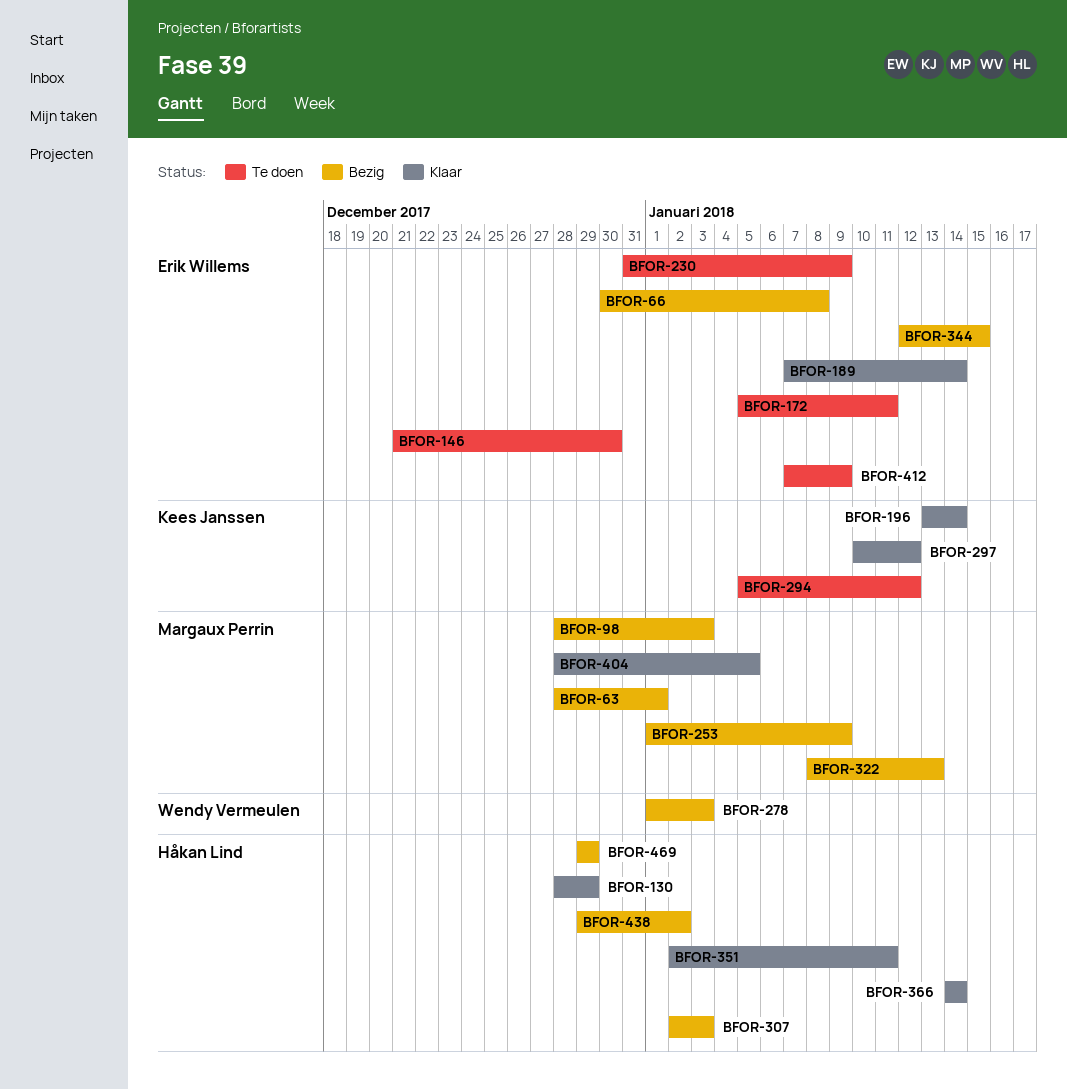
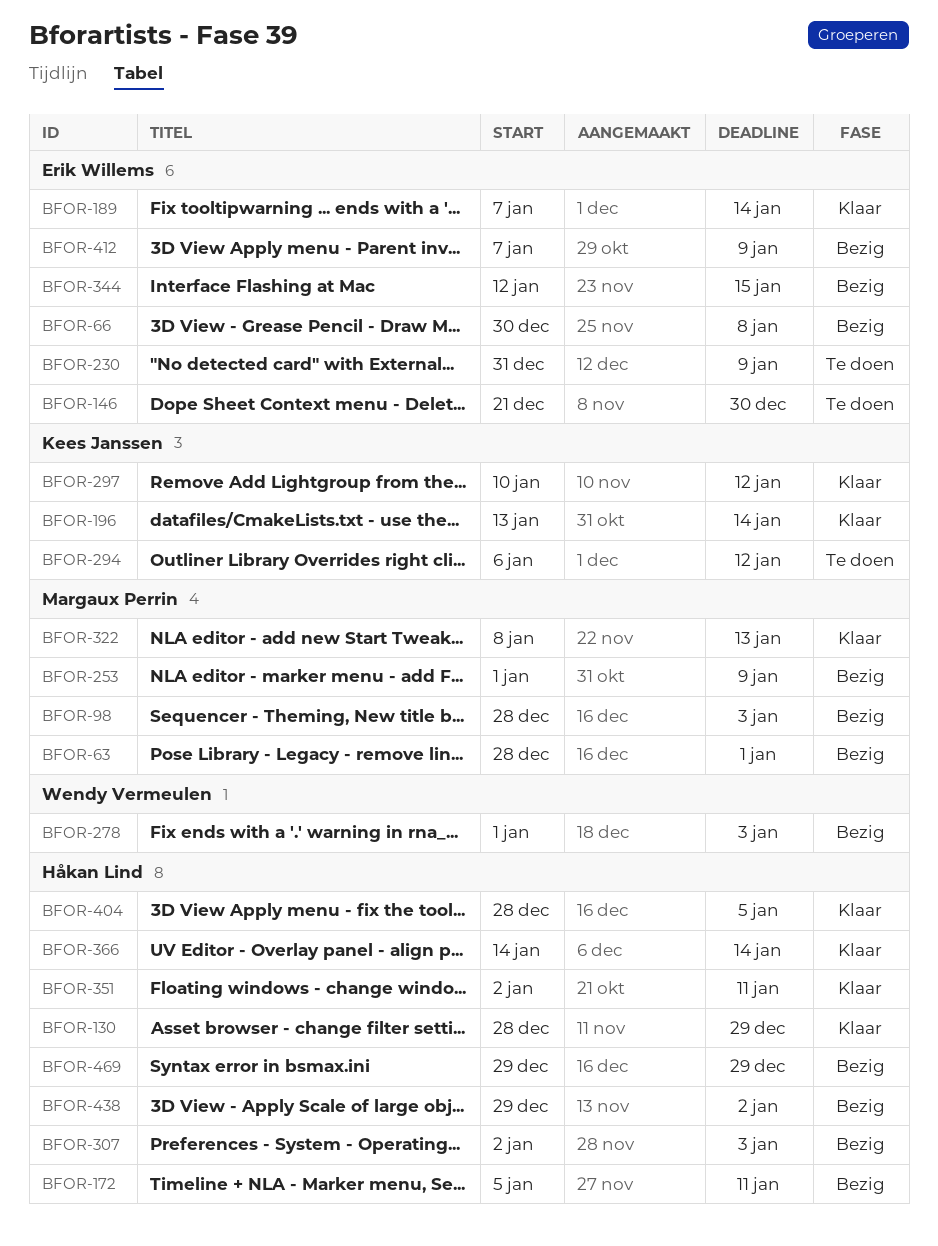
BFOR-172, status: Te doen -> Bezig
BFOR-172, owner: Erik Willems -> Håkan Lind
BFOR-294, start: Jan 5 -> Jan 6
BFOR-322, status: Bezig -> Klaar
BFOR-404, owner: Margaux Perrin -> Håkan Lind
BFOR-412, status: Te doen -> Bezig

